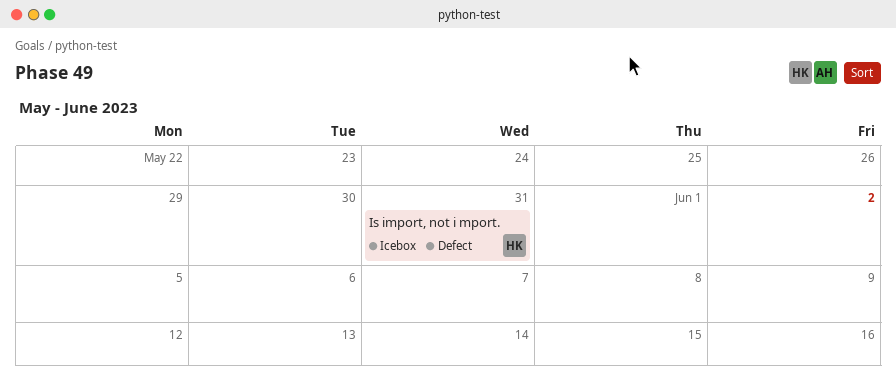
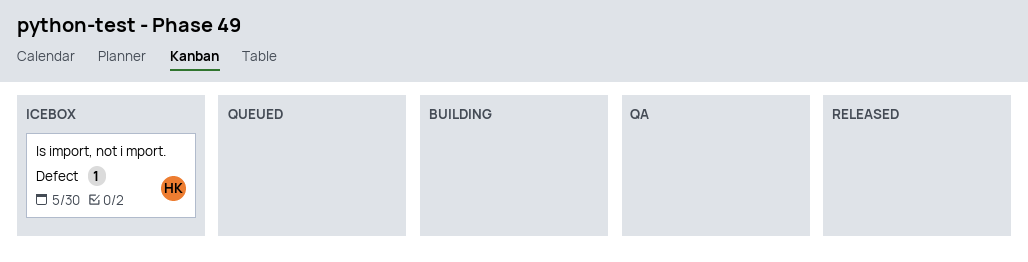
Is import, not i mport., due: May 31 -> May 30

